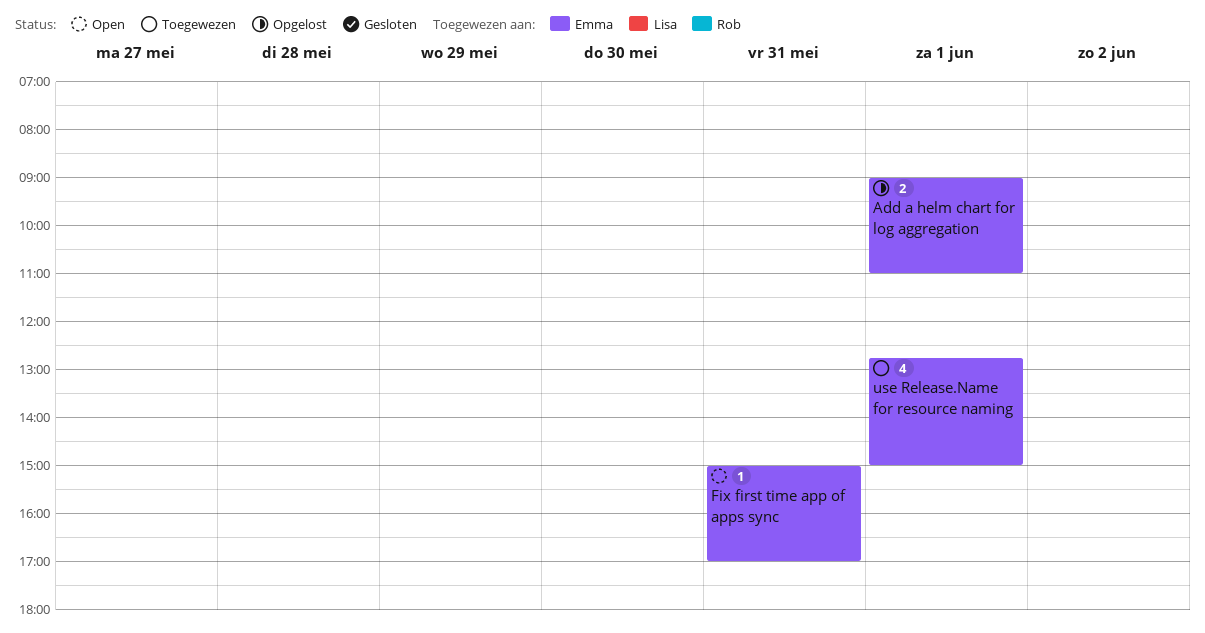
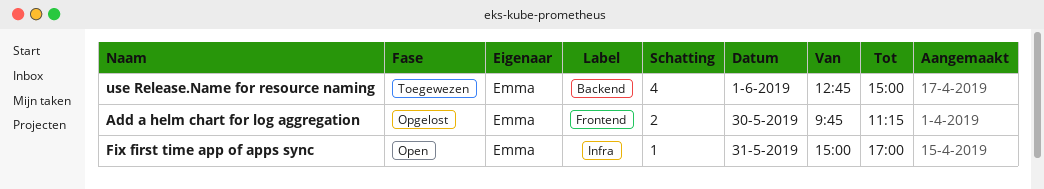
Add a helm chart for log aggregation, day: Jun 1 -> May 30
Add a helm chart for log aggregation, begins: 09:00 -> 09:45
Add a helm chart for log aggregation, ends: 11:00 -> 11:15

